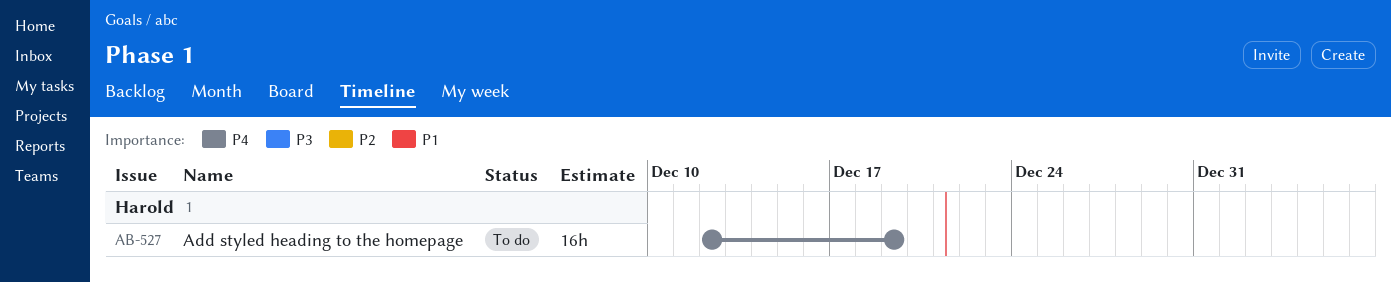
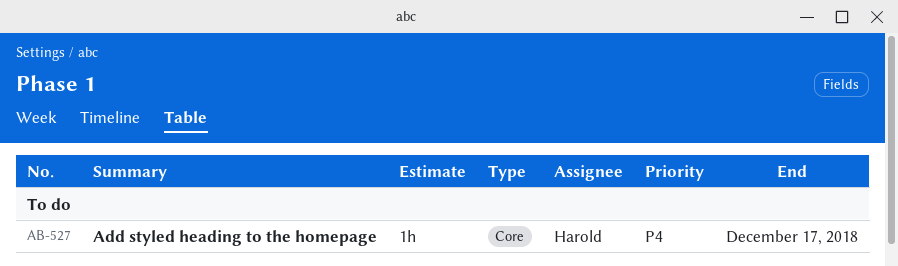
AB-527, estimate: 16h -> 1h
AB-527, due: Dec 19 -> Dec 17

